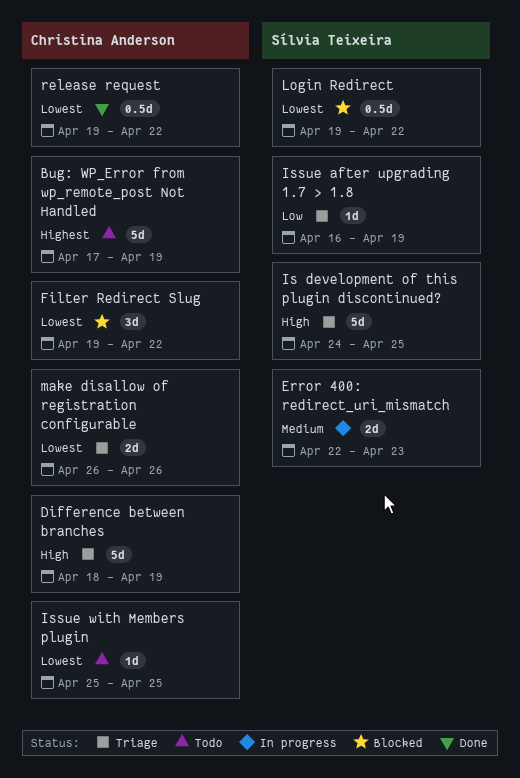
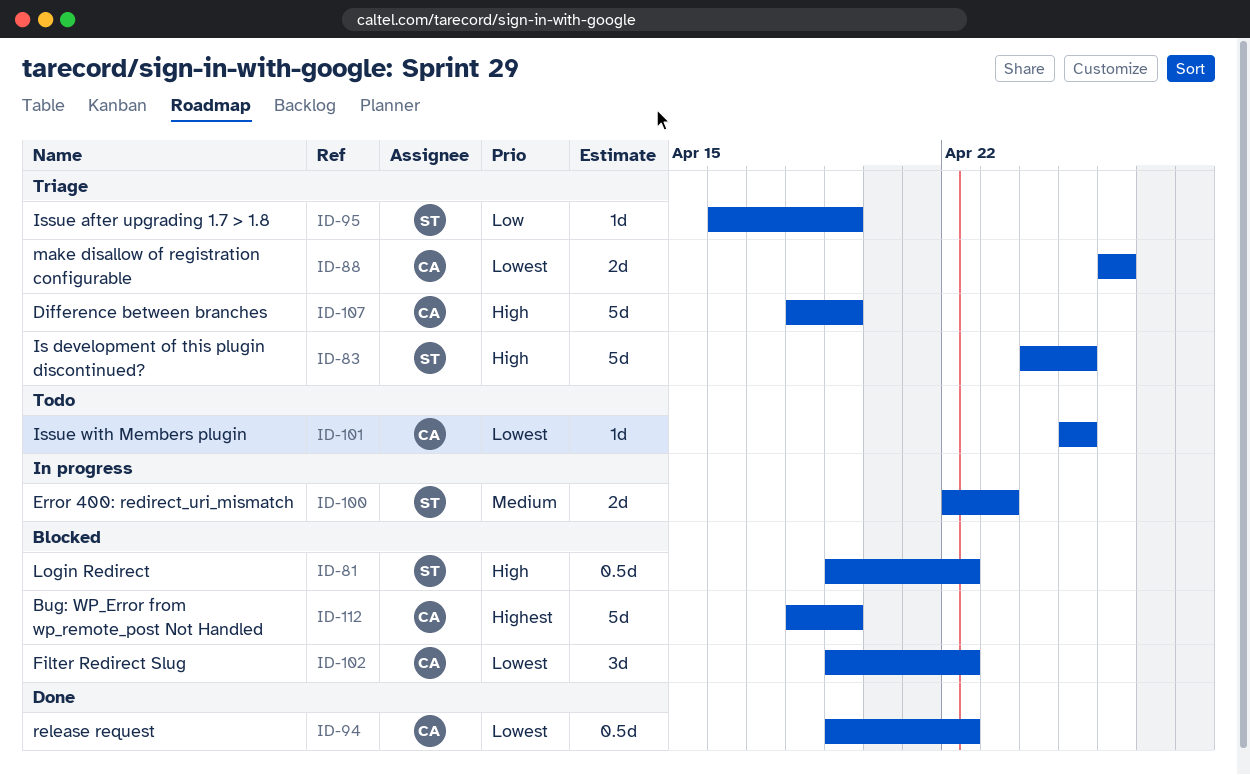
Bug: WP_Error from wp_remote_post Not Handled, status: Todo -> Blocked
Bug: WP_Error from wp_remote_post Not Handled, start: Apr 17 -> Apr 18
Login Redirect, priority: Lowest -> High

